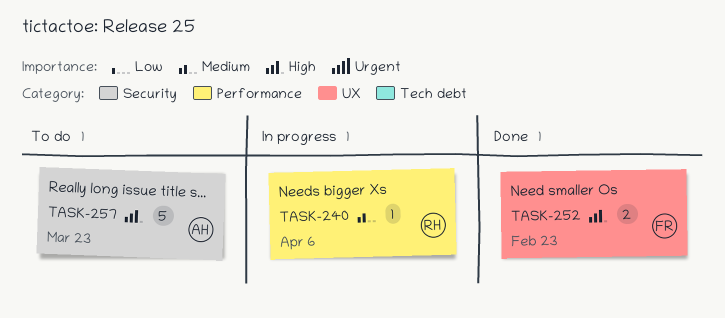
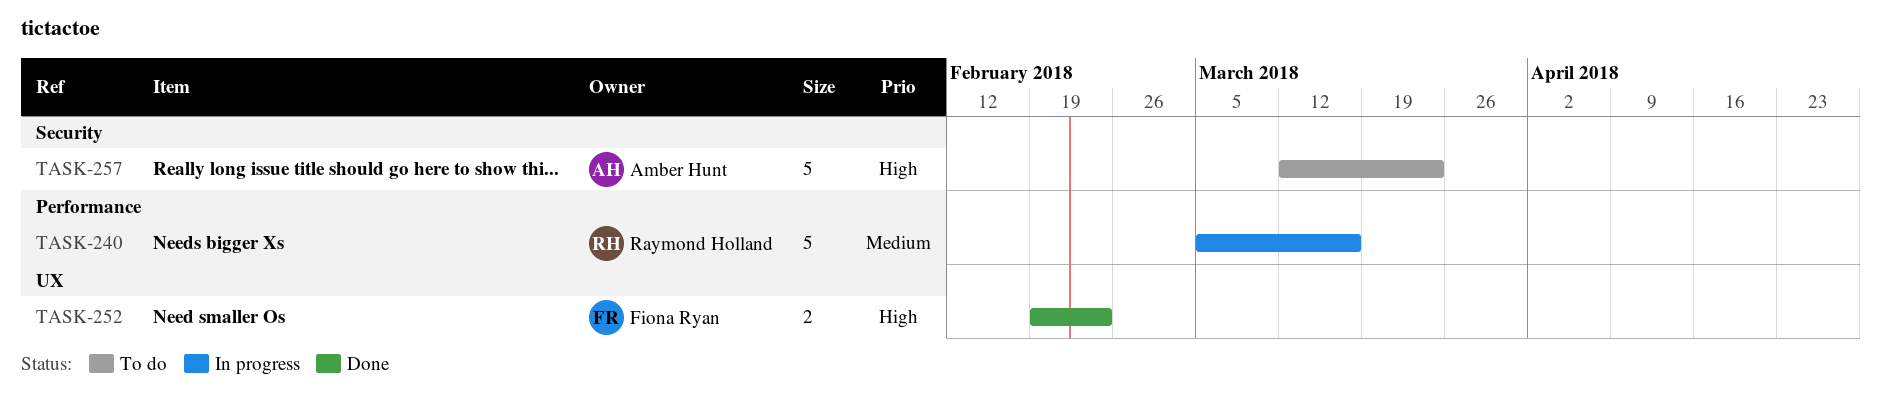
TASK-240, estimate: 1 -> 5
TASK-240, due: Apr 6 -> Mar 16

